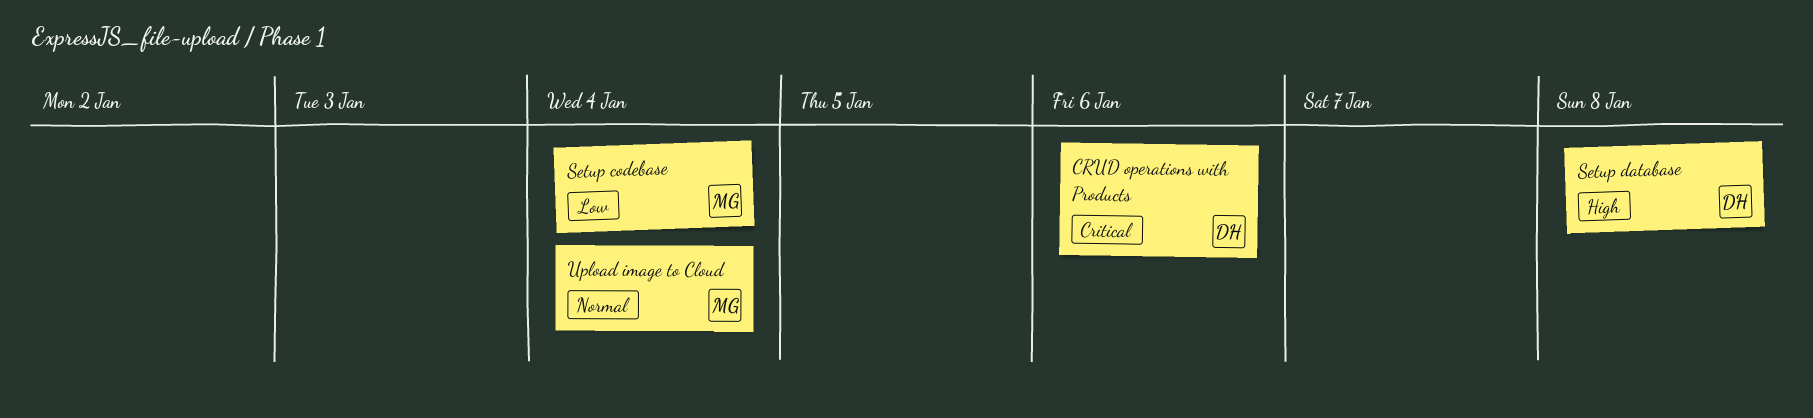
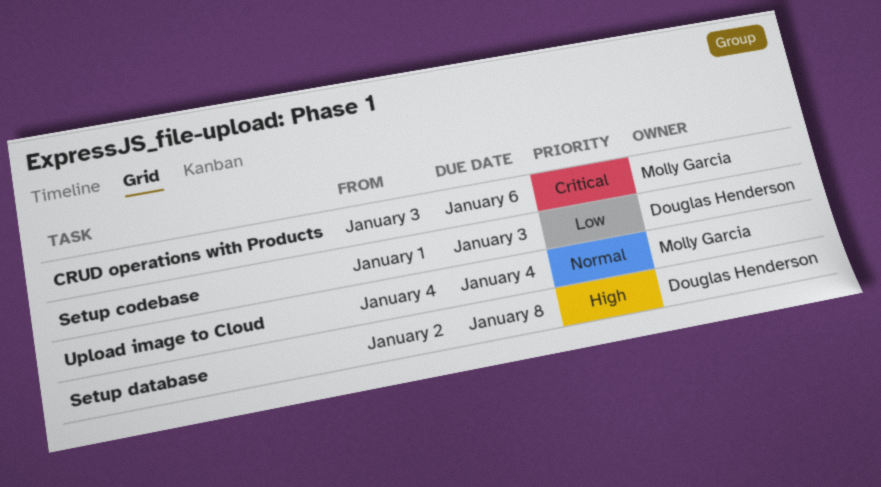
CRUD operations with Products, owner: Douglas Henderson -> Molly Garcia
Setup codebase, owner: Molly Garcia -> Douglas Henderson
Setup codebase, due: Jan 4 -> Jan 3

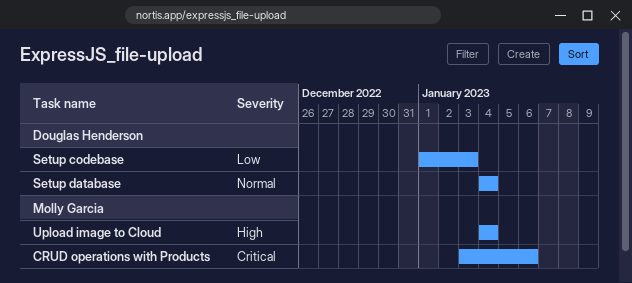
Setup database, priority: High -> Normal
Setup database, start: Jan 2 -> Jan 4
Setup database, due: Jan 8 -> Jan 4
Upload image to Cloud, priority: Normal -> High

